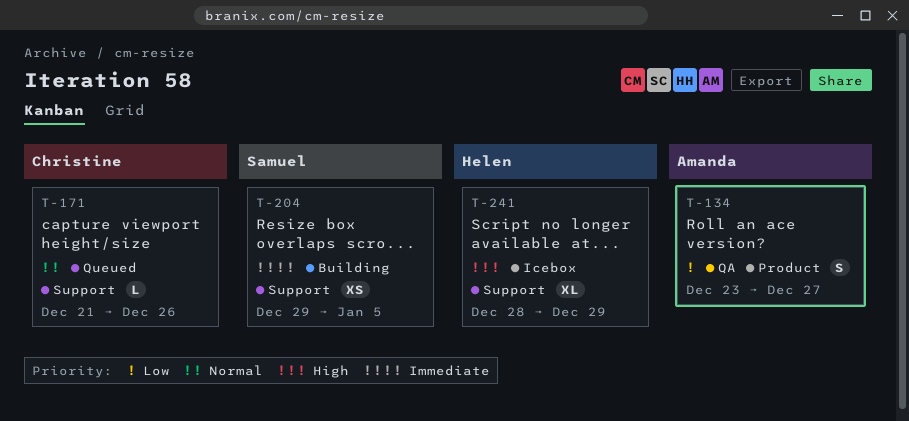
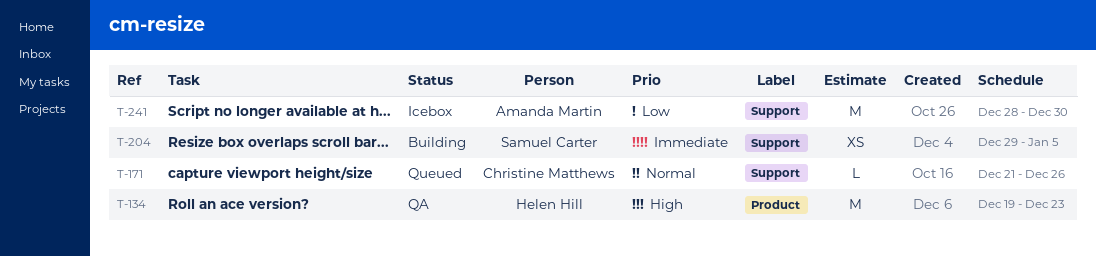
T-134, owner: Amanda Martin -> Helen Hill
T-134, priority: Low -> High
T-134, estimate: S -> M
T-134, start: Dec 23 -> Dec 19
T-134, due: Dec 27 -> Dec 23
T-241, owner: Helen Hill -> Amanda Martin
T-241, priority: High -> Low
T-241, estimate: XL -> M
T-241, due: Dec 29 -> Dec 30

